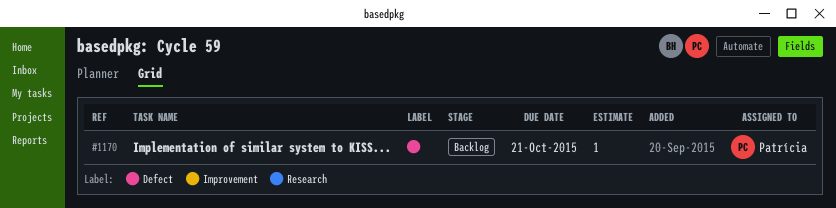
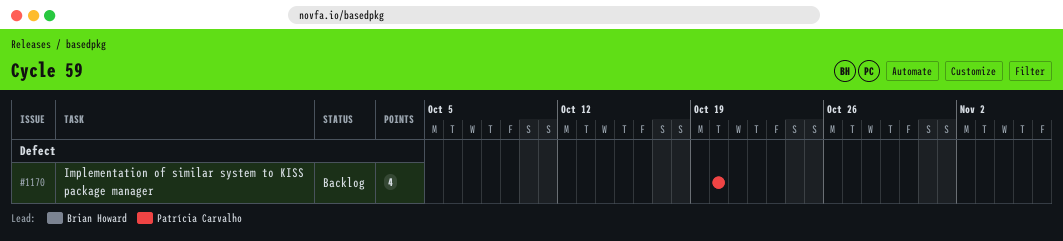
#1170, estimate: 1 -> 4
#1170, due: Oct 21 -> Oct 20

